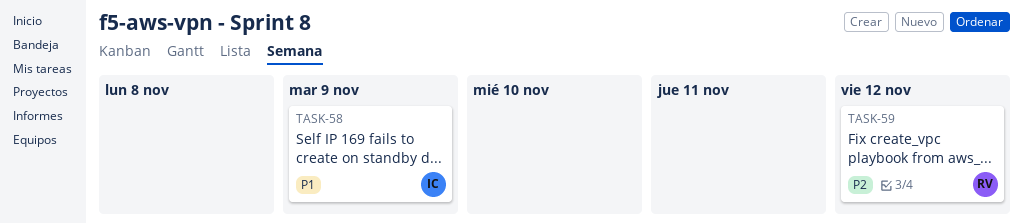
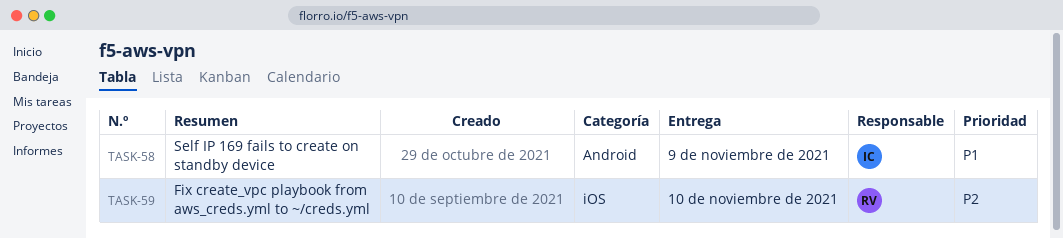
TASK-59, due: Nov 12 -> Nov 10

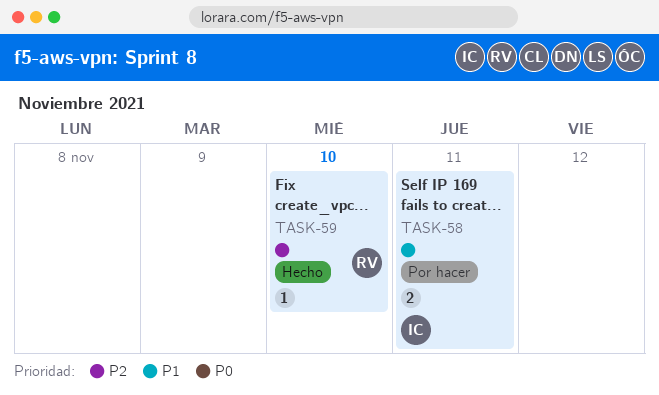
TASK-58, due: Nov 9 -> Nov 11

